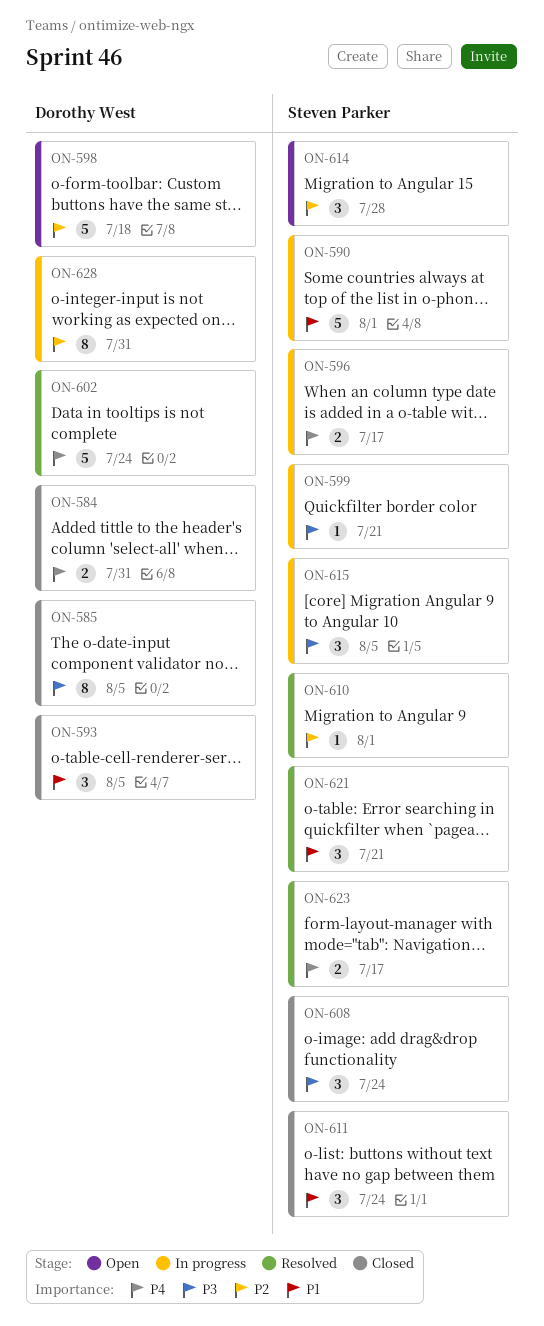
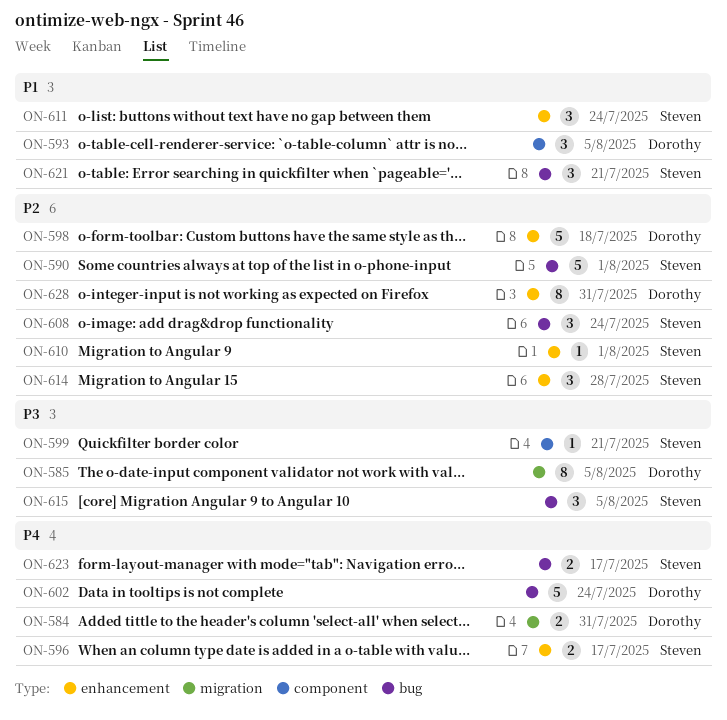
ON-590, priority: P1 -> P2
ON-608, priority: P3 -> P2

